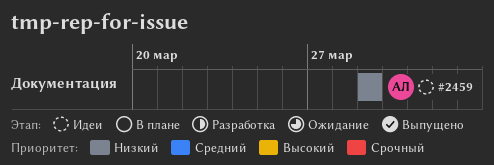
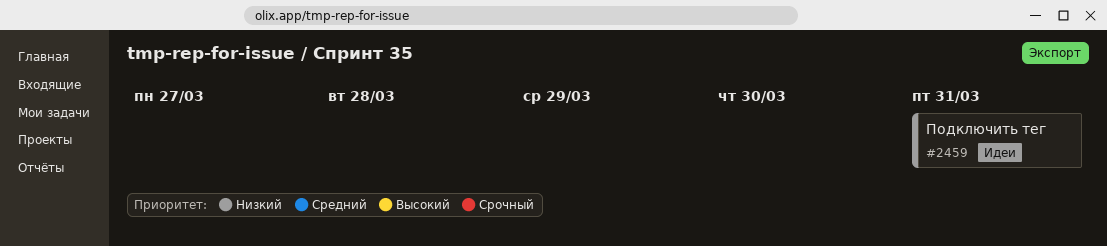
#2459, due: Mar 29 -> Mar 31

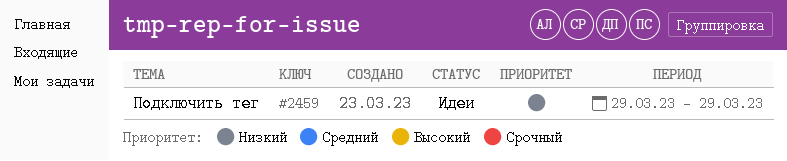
#2459, due: Mar 31 -> Mar 29

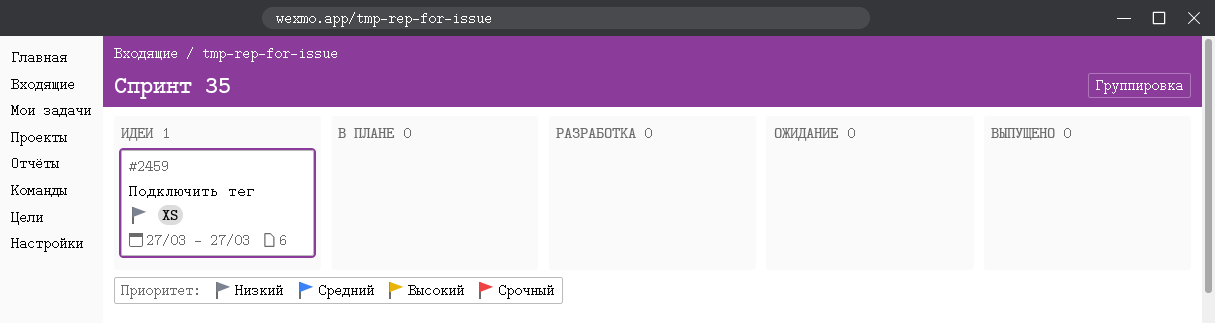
#2459, start: Mar 29 -> Mar 27
#2459, due: Mar 29 -> Mar 27

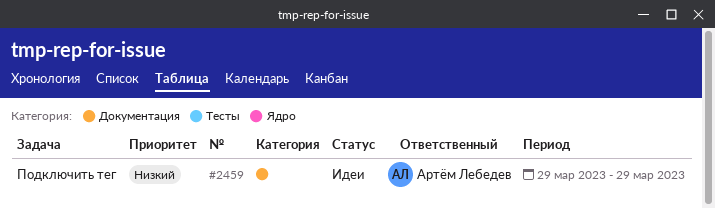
#2459, start: Mar 27 -> Mar 29
#2459, due: Mar 27 -> Mar 29

